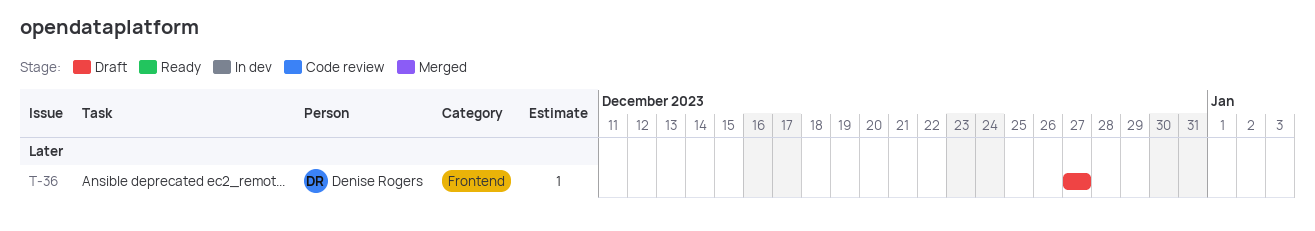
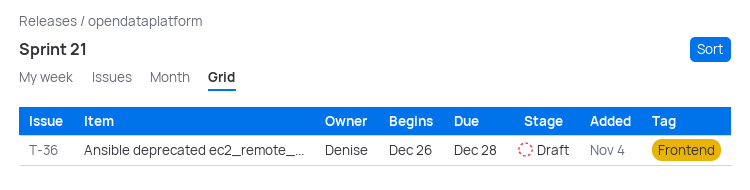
T-36, start: Dec 27 -> Dec 26
T-36, due: Dec 27 -> Dec 28

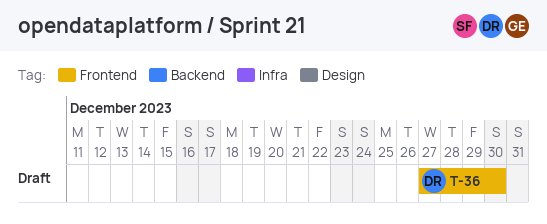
T-36, start: Dec 26 -> Dec 27
T-36, due: Dec 28 -> Dec 30

